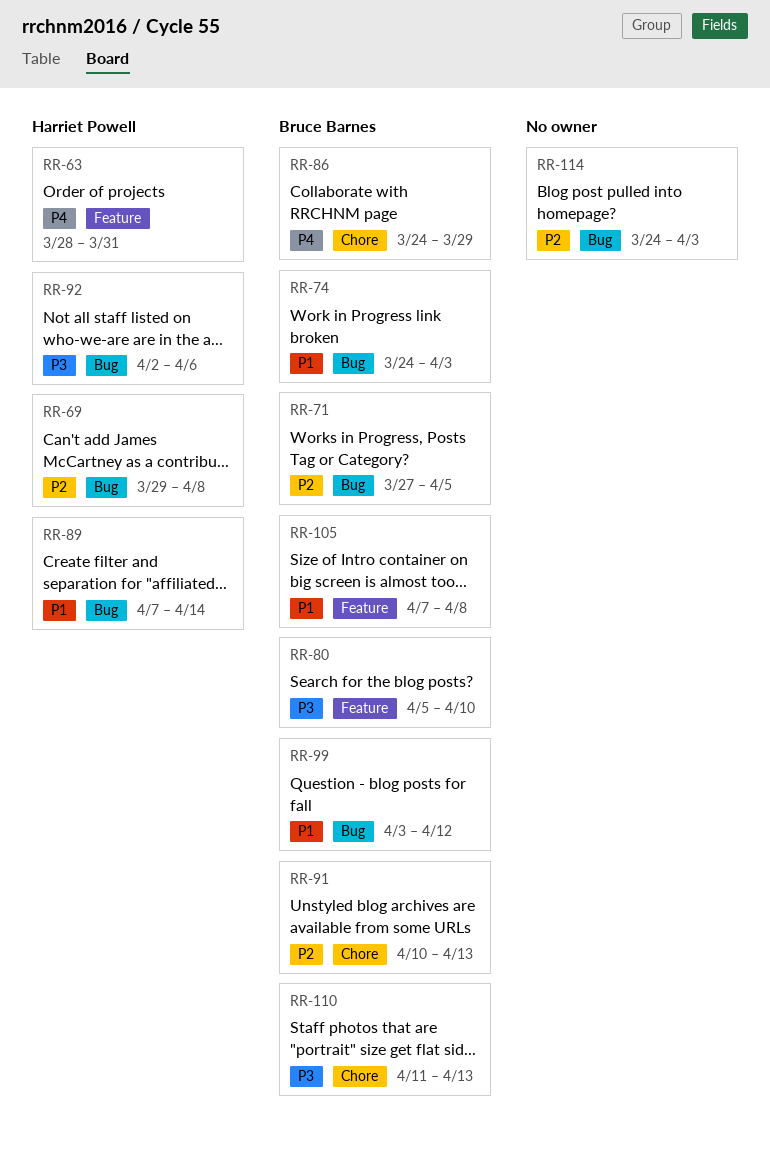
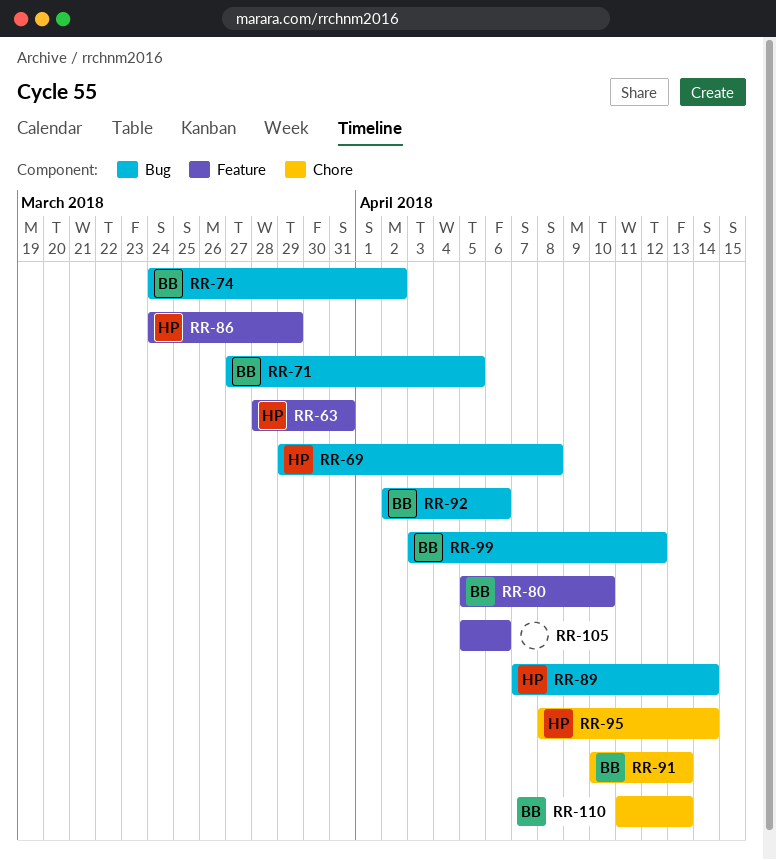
RR-74, due: Apr 3 -> Apr 2
RR-86, owner: Bruce Barnes -> Harriet Powell
RR-86, label: Chore -> Feature
RR-92, owner: Harriet Powell -> Bruce Barnes
RR-95: none -> present
RR-105, owner: Bruce Barnes -> none
RR-105, start: Apr 7 -> Apr 5
RR-105, due: Apr 8 -> Apr 6
RR-114: present -> none

